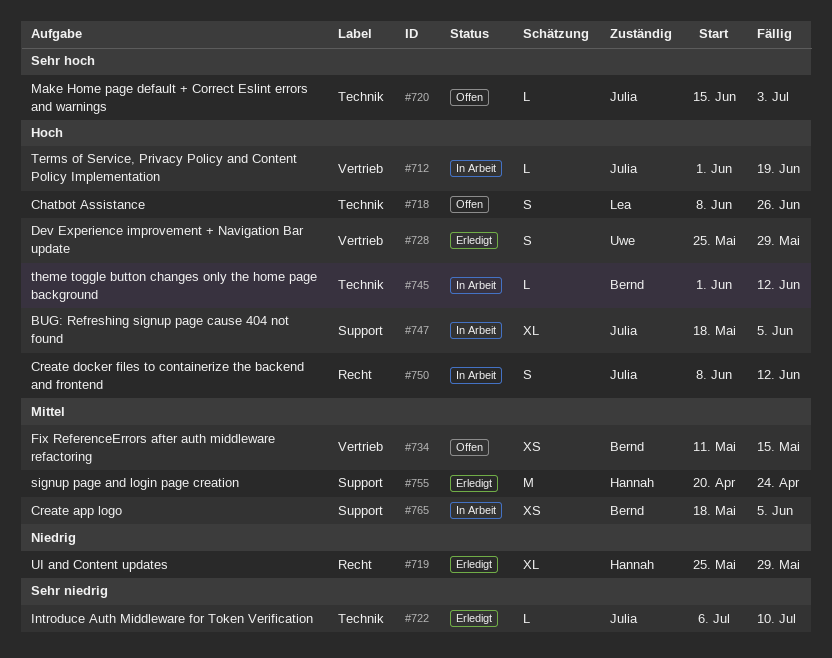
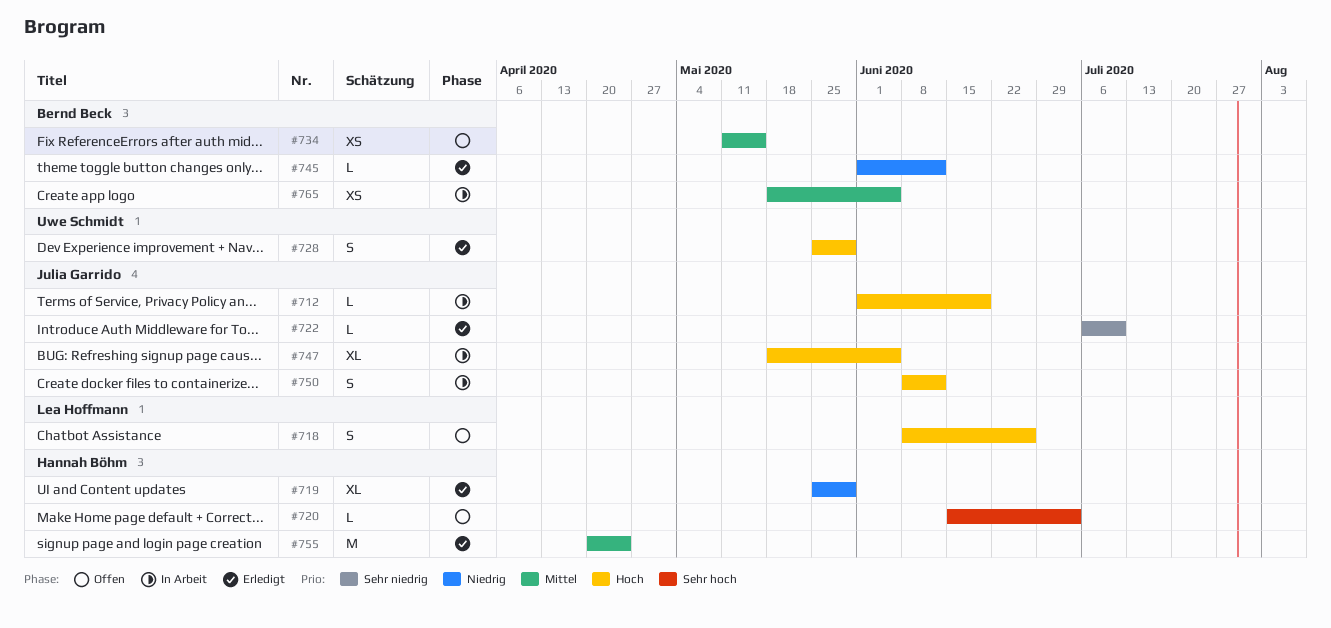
#720, owner: Julia Garrido -> Hannah Böhm
#745, status: In Arbeit -> Erledigt
#745, priority: Hoch -> Niedrig

